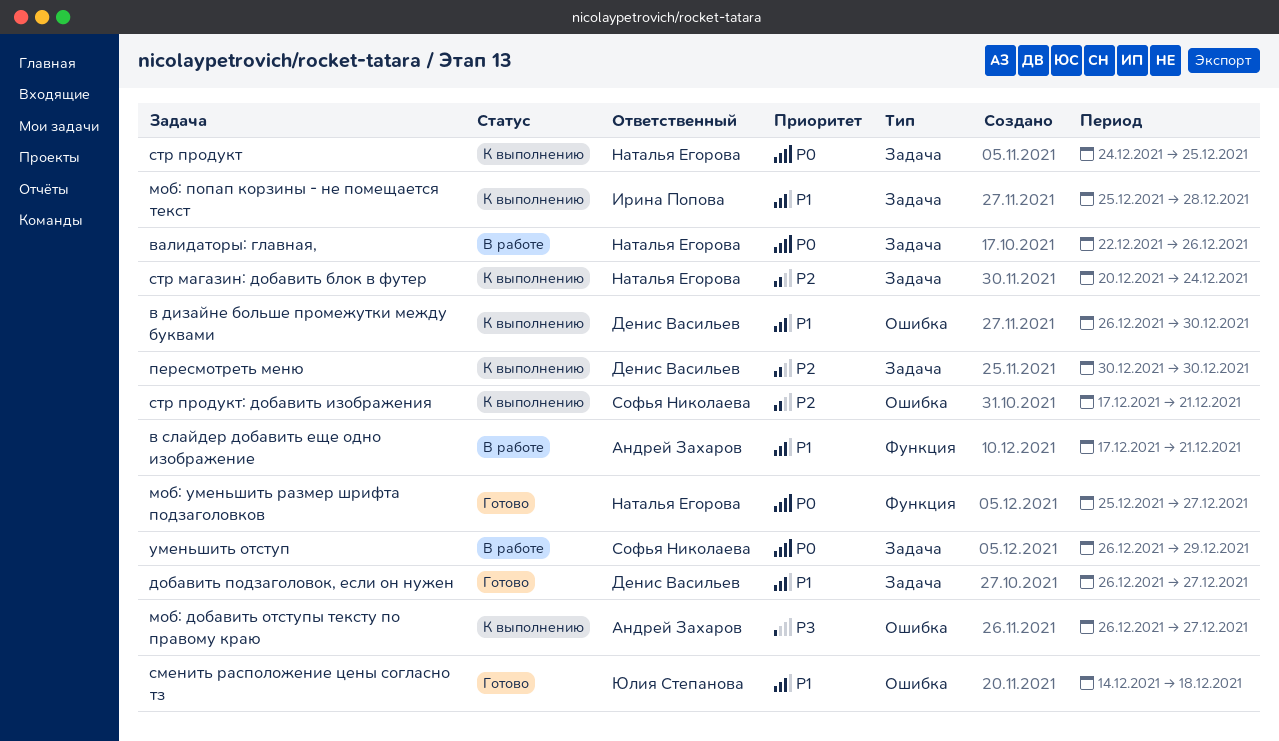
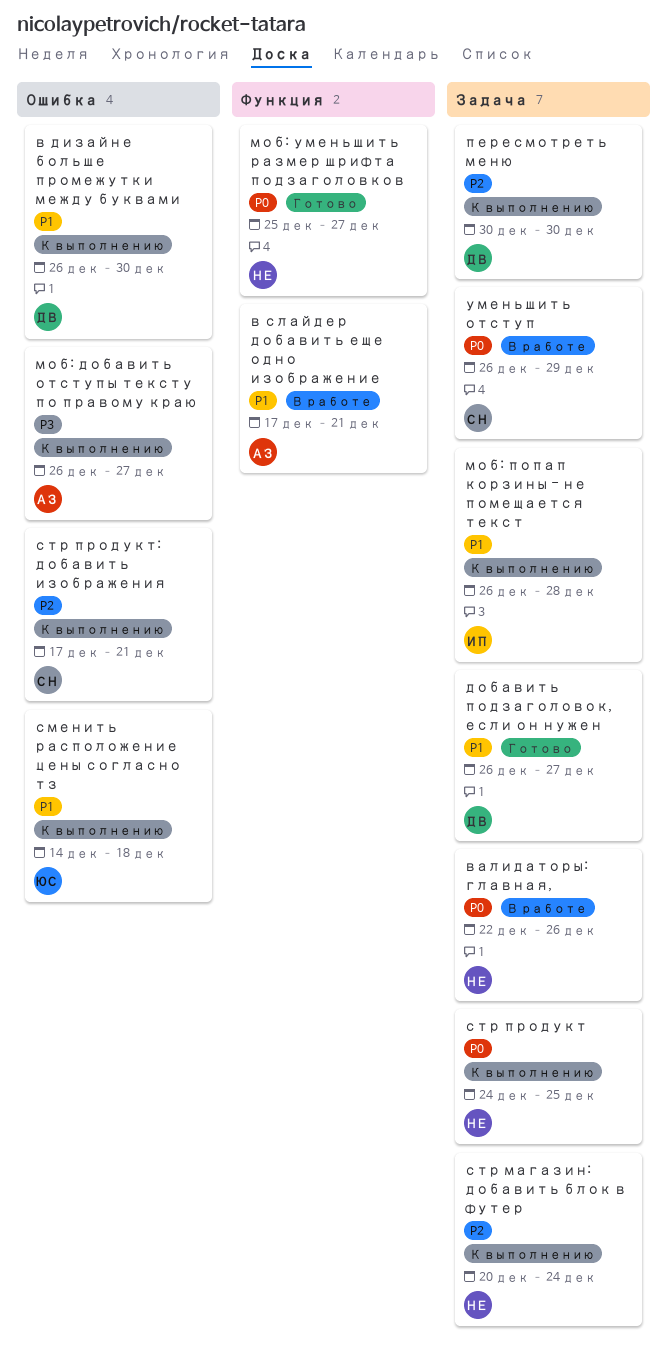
моб: попап корзины - не помещается текст, start: Dec 25 -> Dec 26
сменить расположение цены согласно тз, status: Готово -> К выполнению

